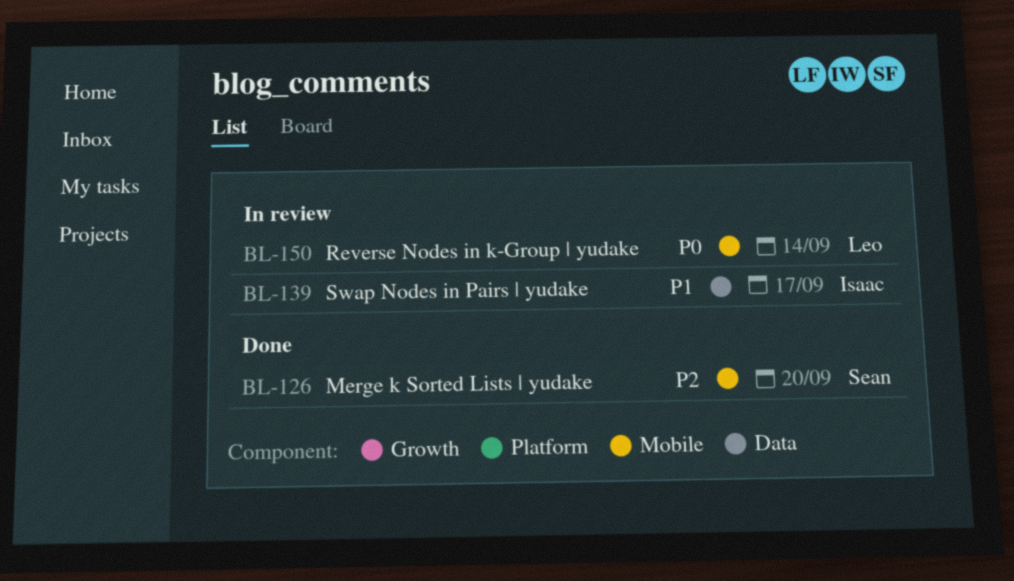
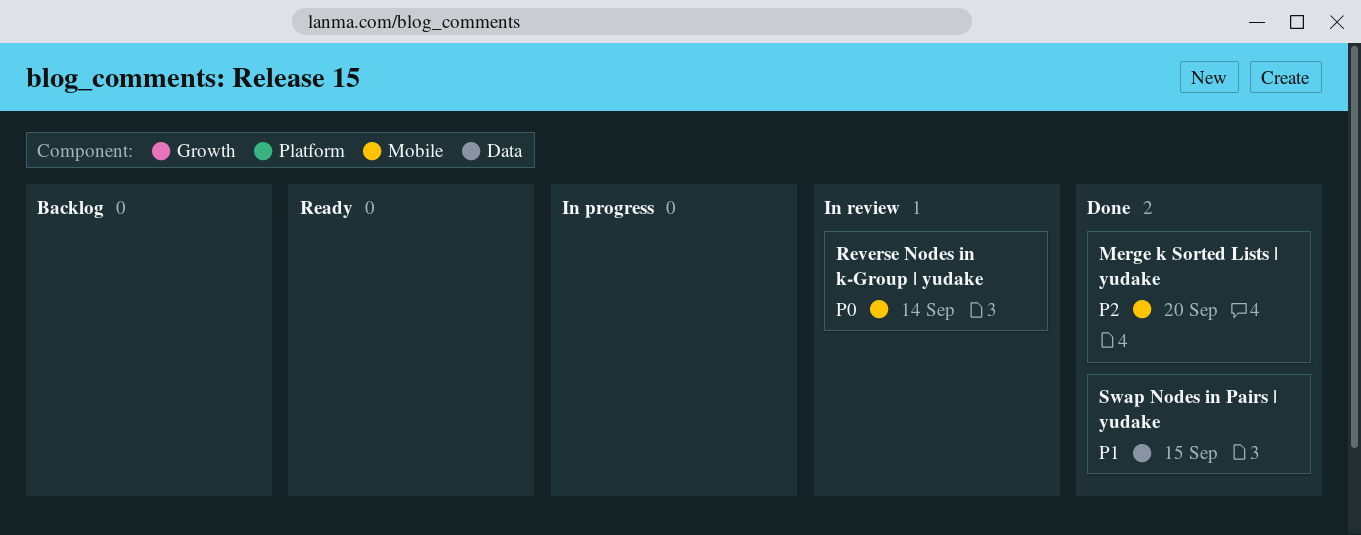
Swap Nodes in Pairs | yudake, status: In review -> Done
Swap Nodes in Pairs | yudake, due: Sep 17 -> Sep 15

